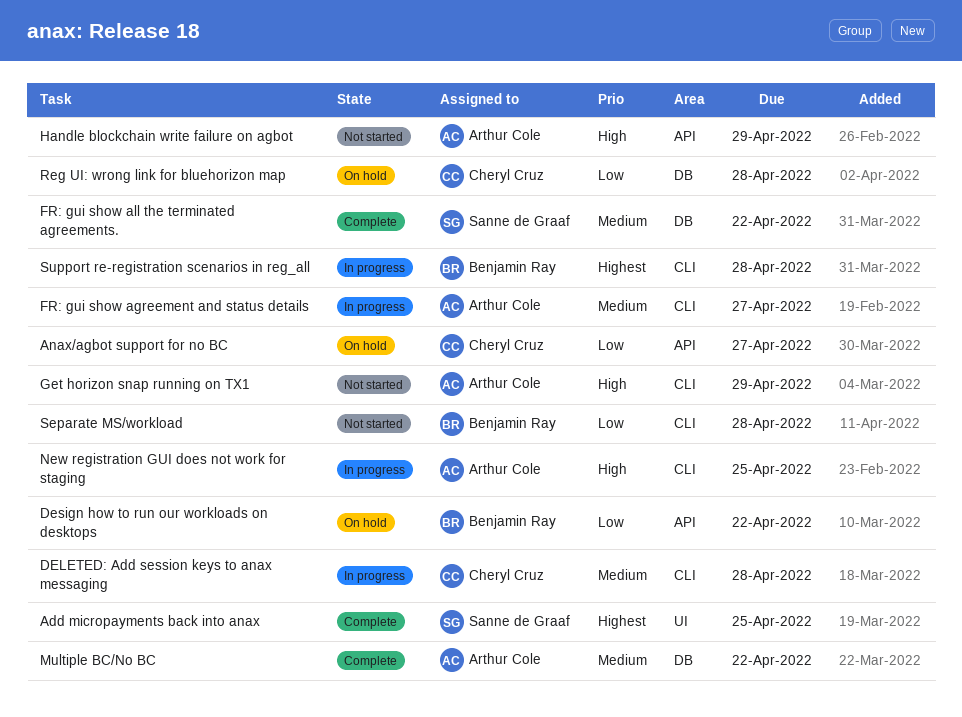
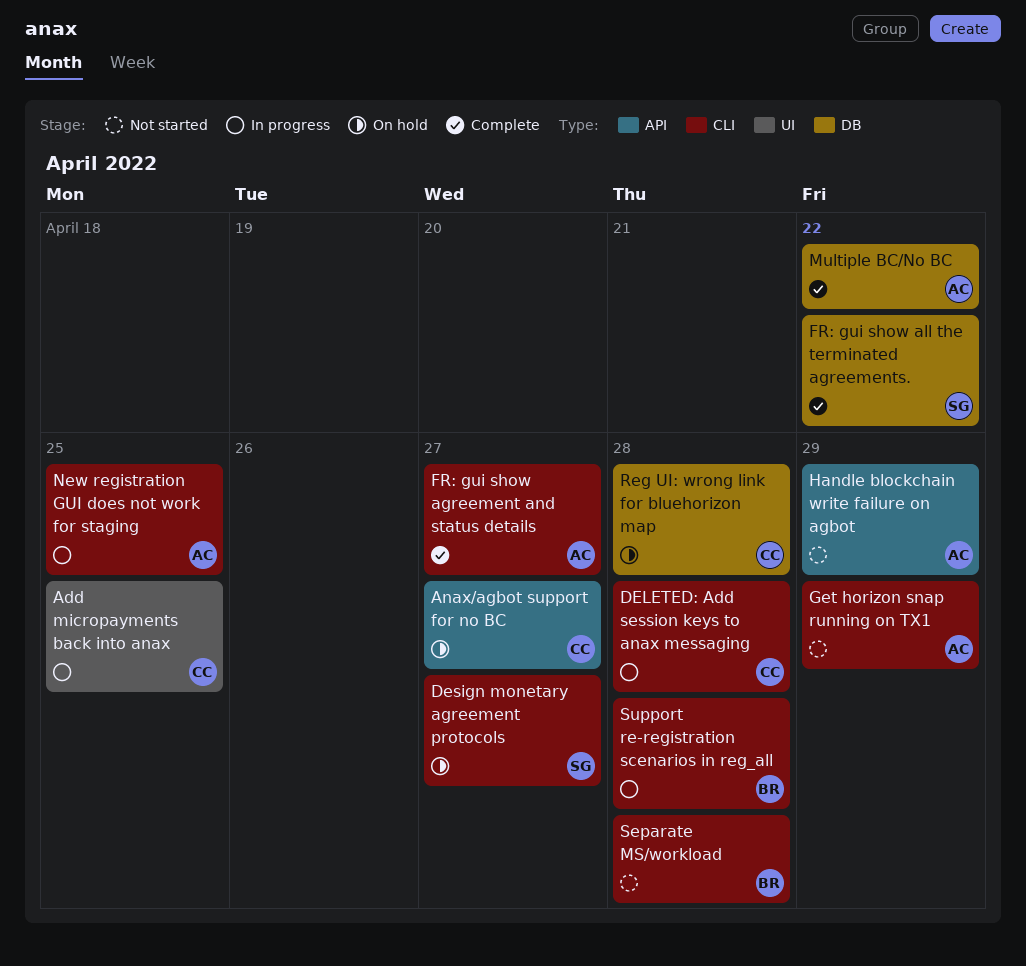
Add micropayments back into anax, status: Complete -> In progress
Add micropayments back into anax, owner: Sanne de Graaf -> Cheryl Cruz
Design how to run our workloads on desktops: present -> none
Design monetary agreement protocols: none -> present
FR: gui show agreement and status details, status: In progress -> Complete

